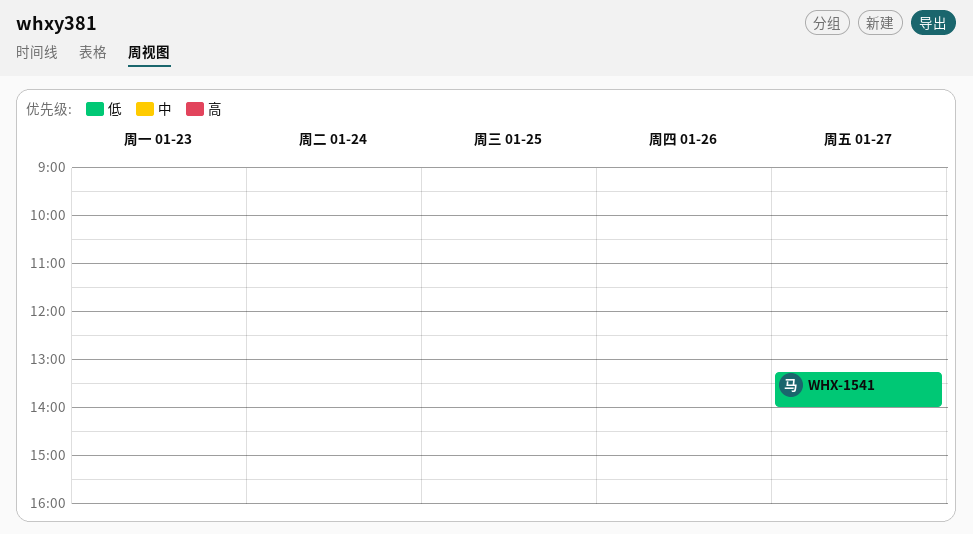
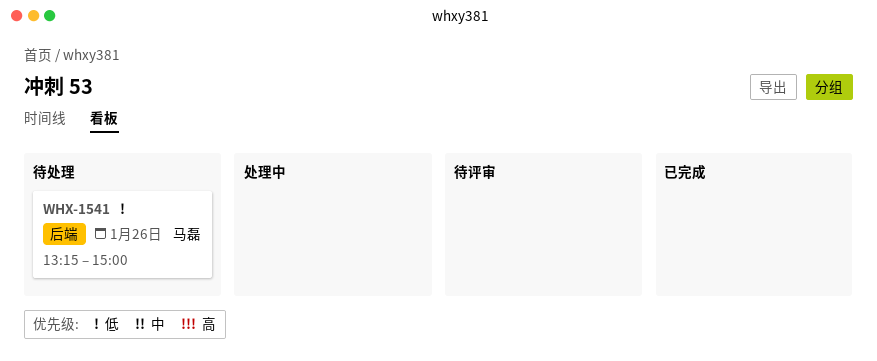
WHX-1541, day: Jan 27 -> Jan 26
WHX-1541, ends: 14:00 -> 15:00

